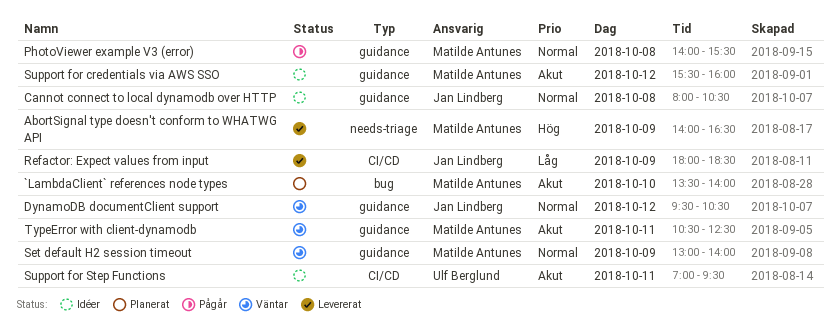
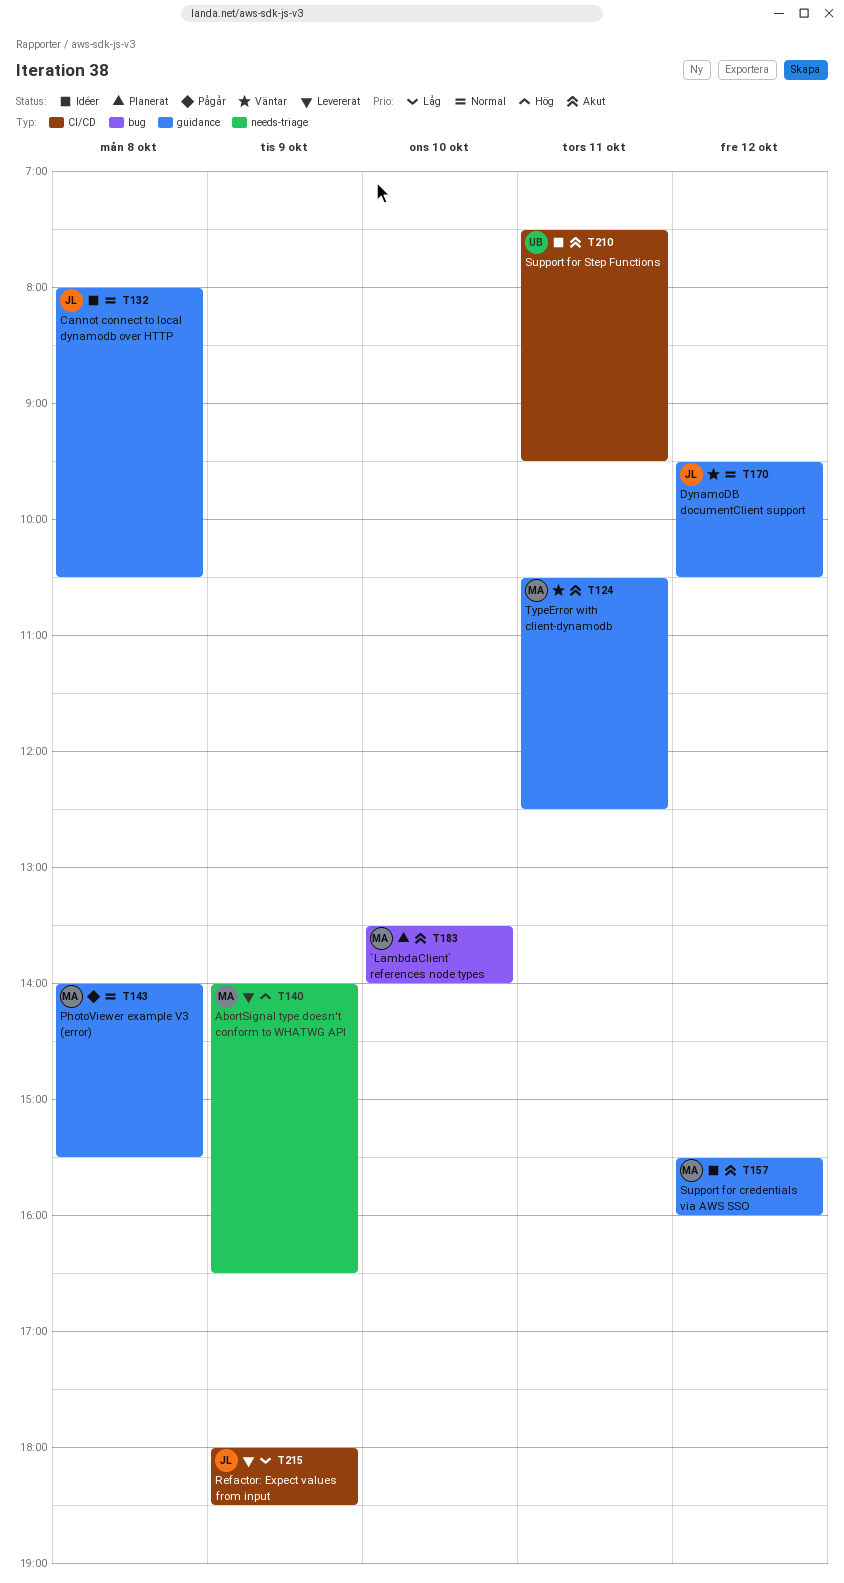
Set default H2 session timeout: present -> none
Support for Step Functions, begins: 07:00 -> 07:30

